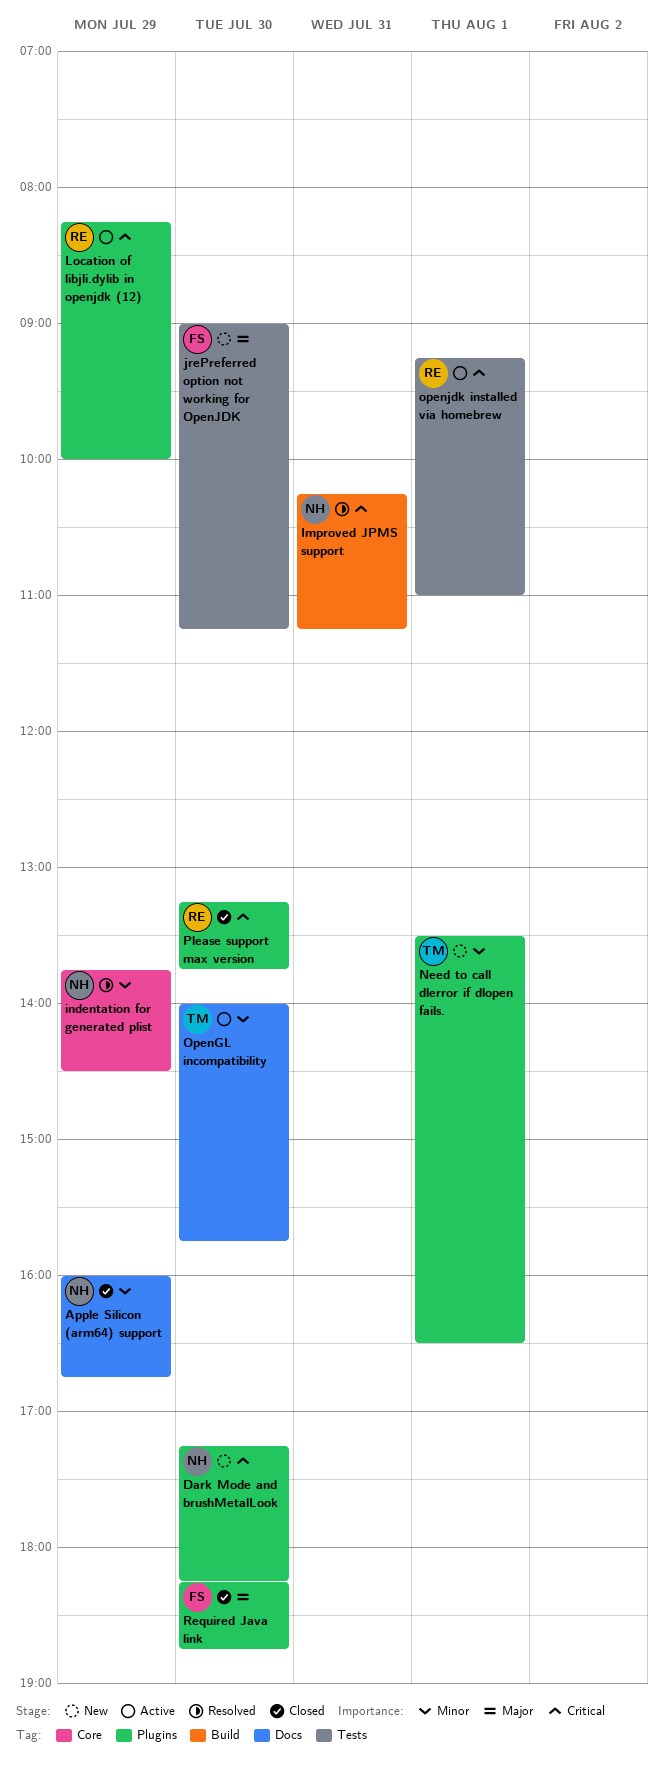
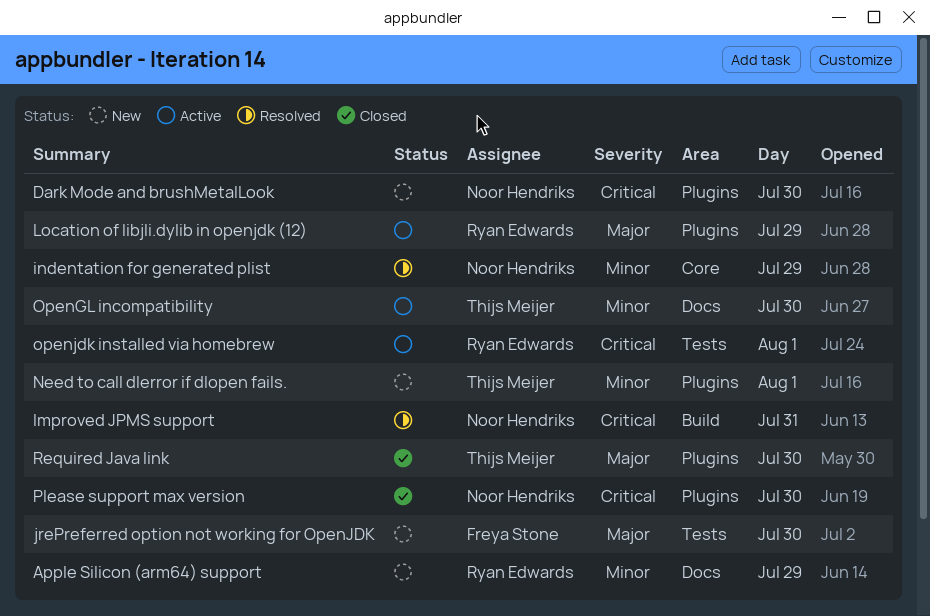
Apple Silicon (arm64) support, status: Closed -> New
Apple Silicon (arm64) support, owner: Noor Hendriks -> Ryan Edwards
Location of libjli.dylib in openjdk (12), priority: Critical -> Major
Please support max version, owner: Ryan Edwards -> Noor Hendriks
Required Java link, owner: Freya Stone -> Thijs Meijer

